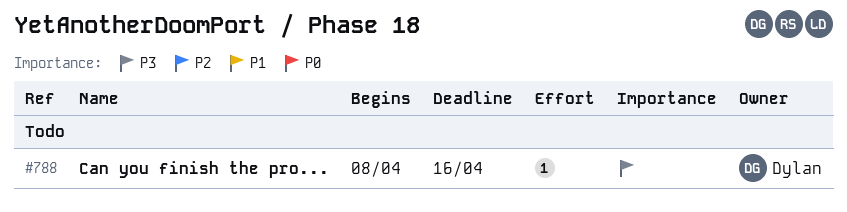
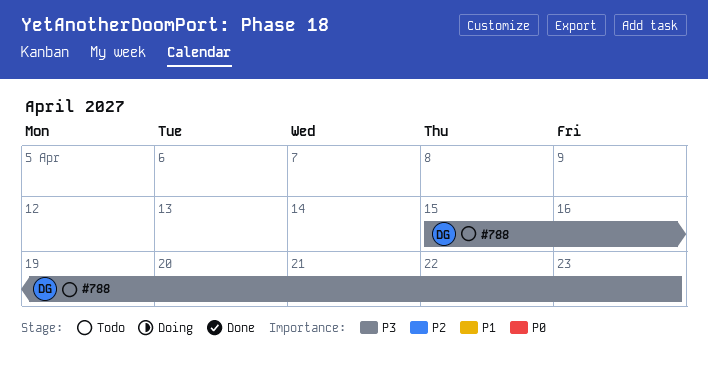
#788, start: Apr 8 -> Apr 15
#788, due: Apr 16 -> Apr 23

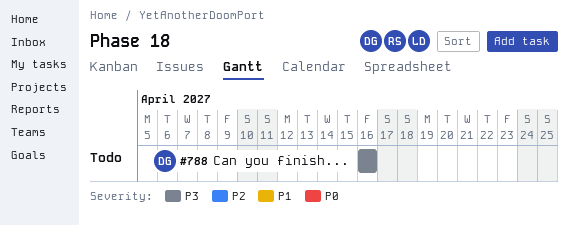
#788, start: Apr 15 -> Apr 16
#788, due: Apr 23 -> Apr 16

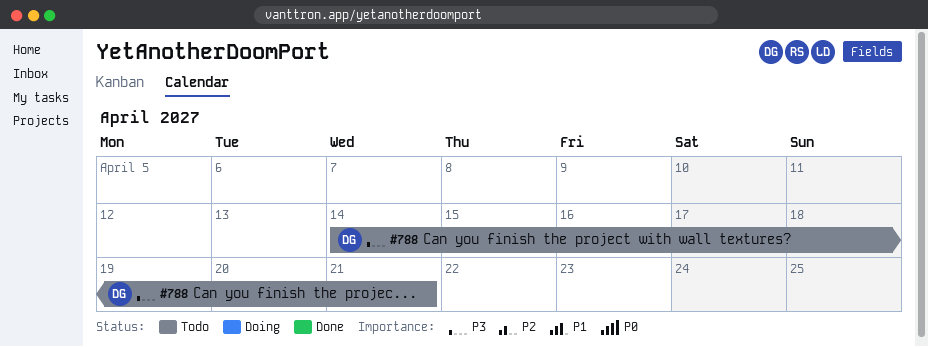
#788, start: Apr 16 -> Apr 14
#788, due: Apr 16 -> Apr 21

